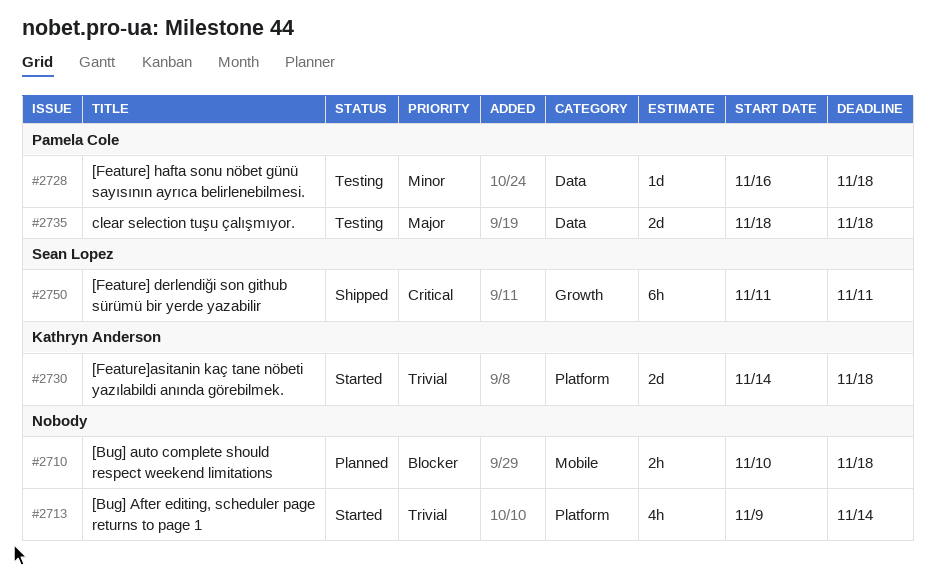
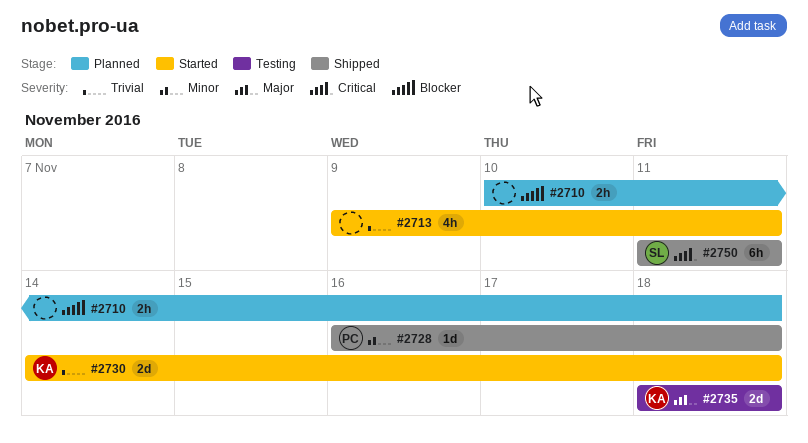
#2713, due: Nov 14 -> Nov 11
#2728, status: Testing -> Shipped
#2735, owner: Pamela Cole -> Kathryn Anderson

